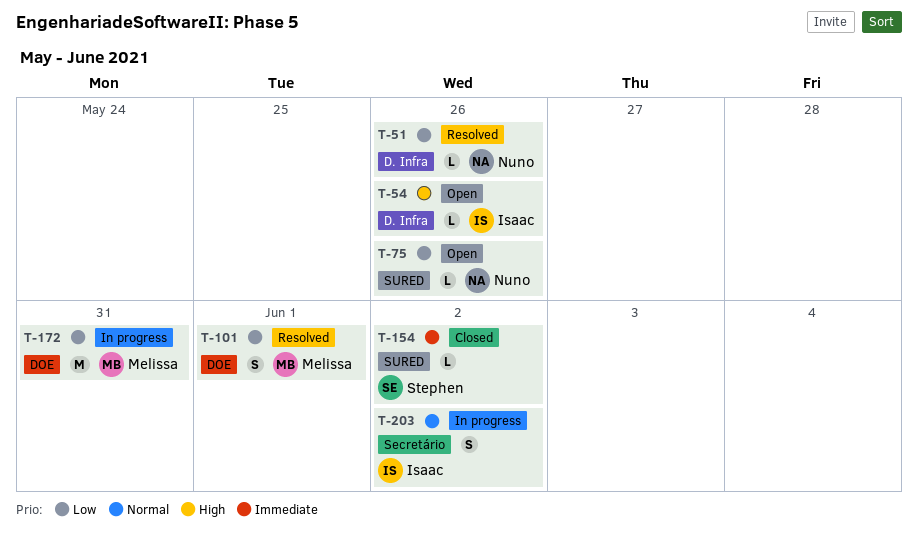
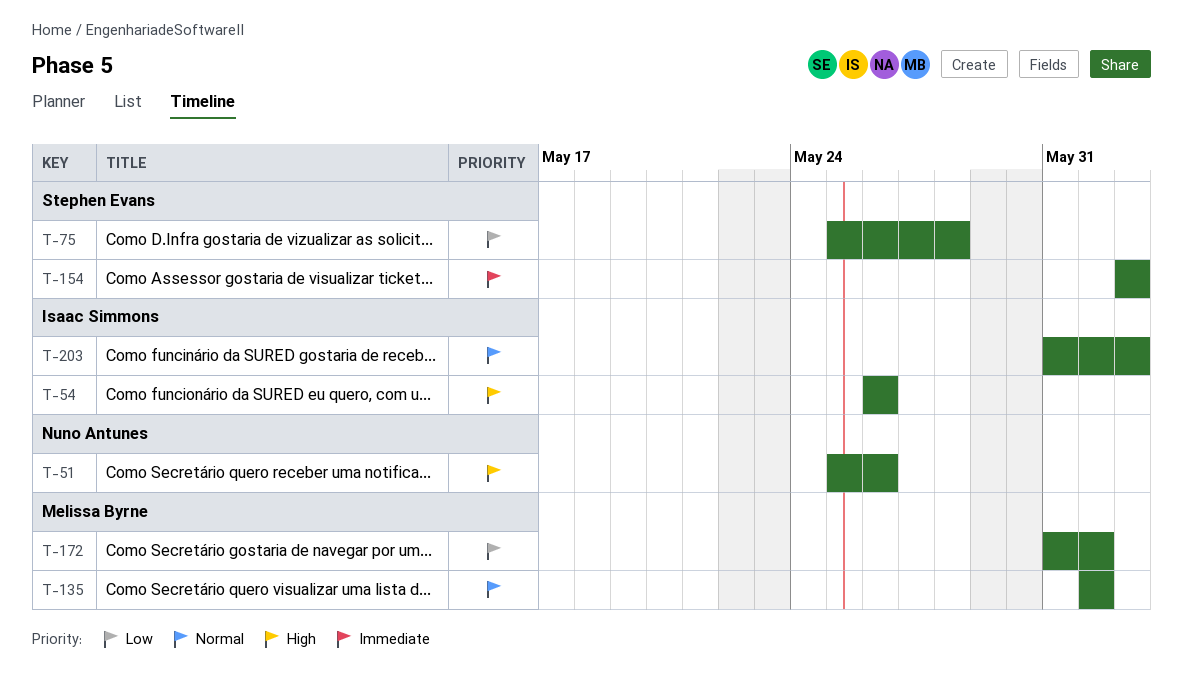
T-51, priority: Low -> High
T-75, owner: Nuno Antunes -> Stephen Evans
T-75, due: May 26 -> May 28
T-101: present -> none
T-135: none -> present
T-172, due: May 31 -> Jun 1

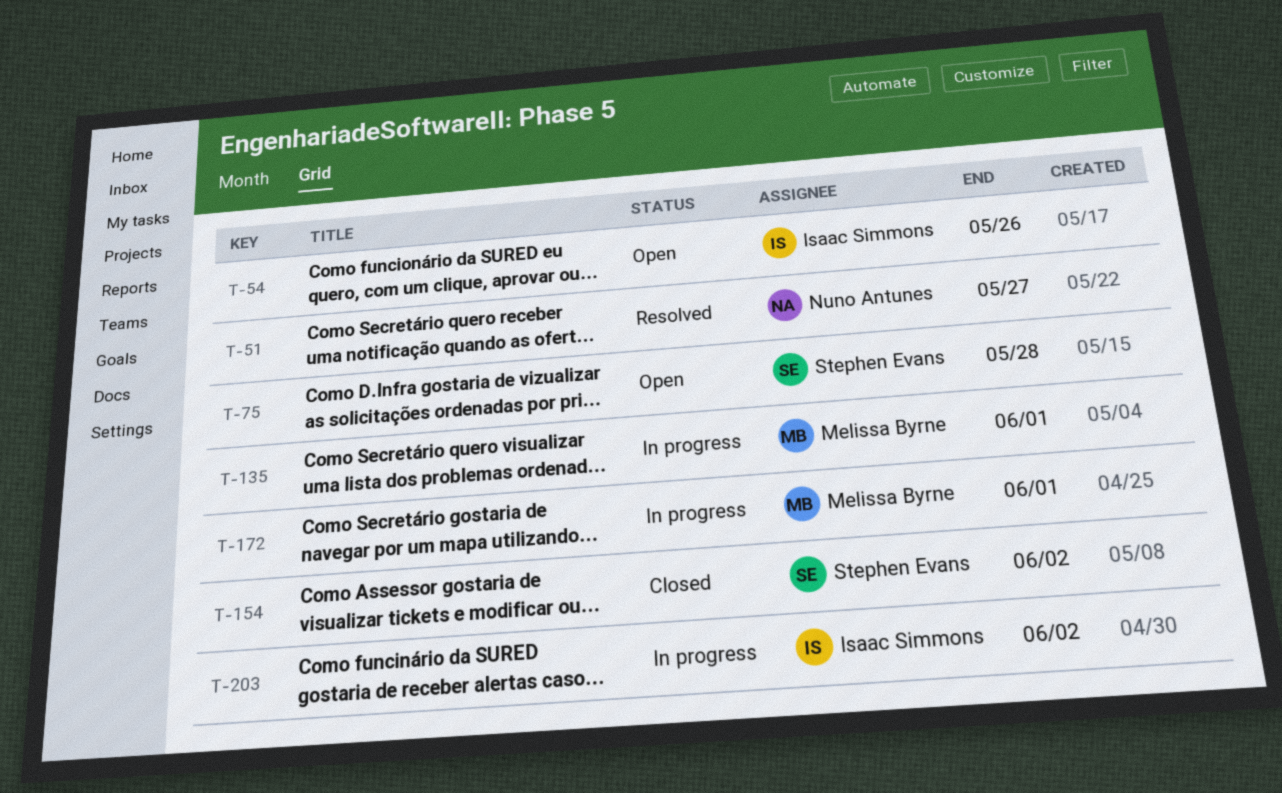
T-51, due: May 26 -> May 27

